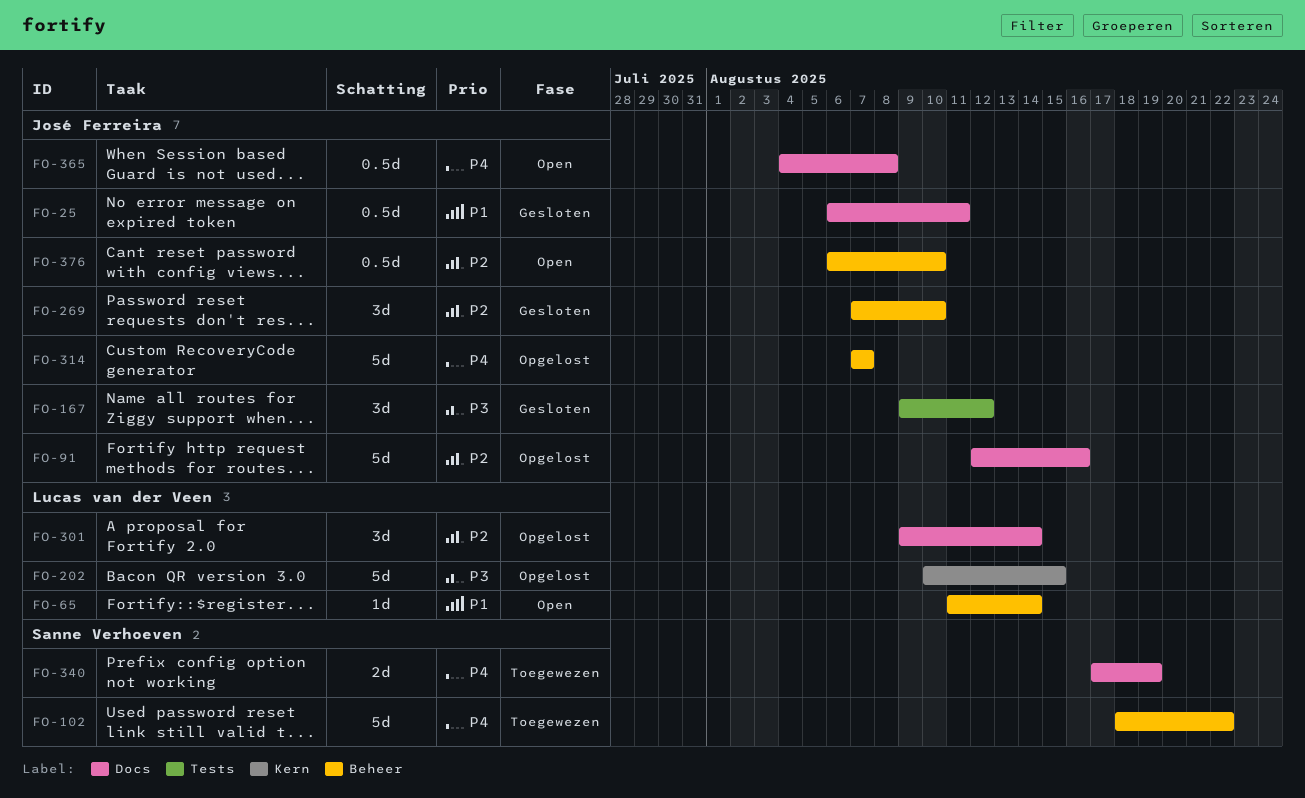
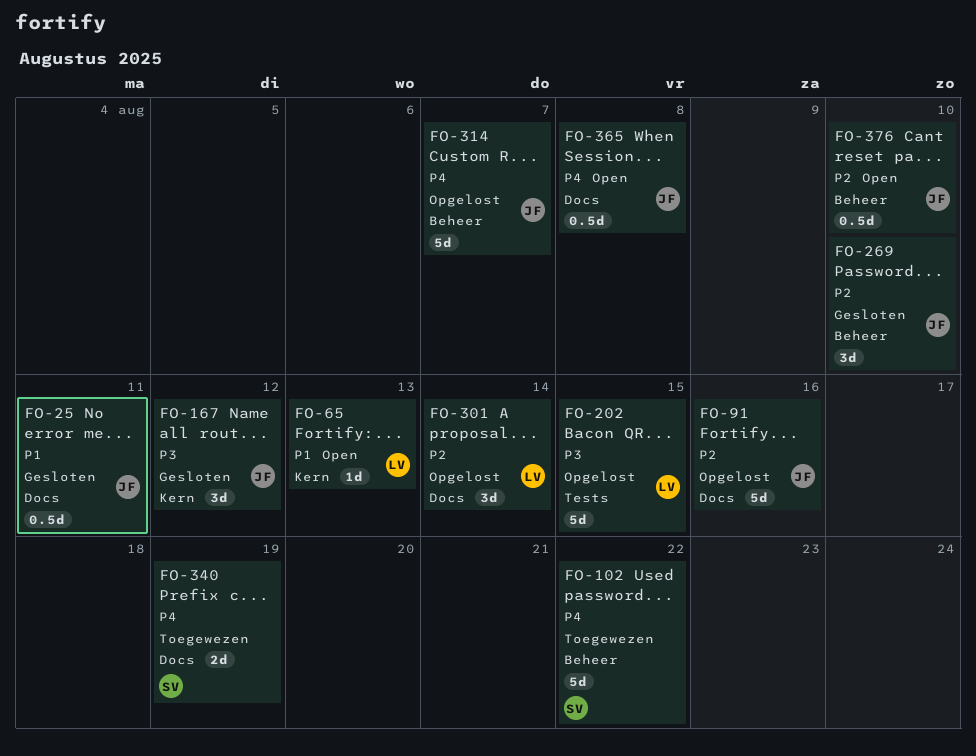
FO-65, label: Beheer -> Kern
FO-65, due: Aug 14 -> Aug 13
FO-167, label: Tests -> Kern
FO-202, label: Kern -> Tests

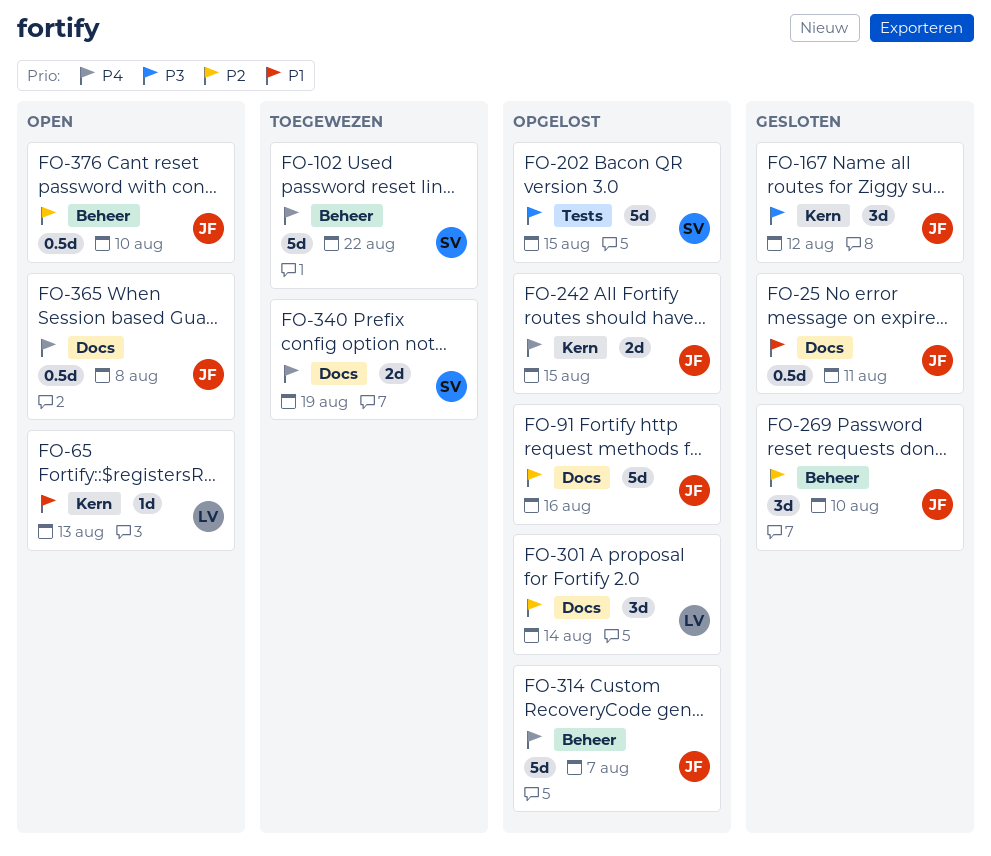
FO-202, owner: LV -> SV
FO-242: none -> present

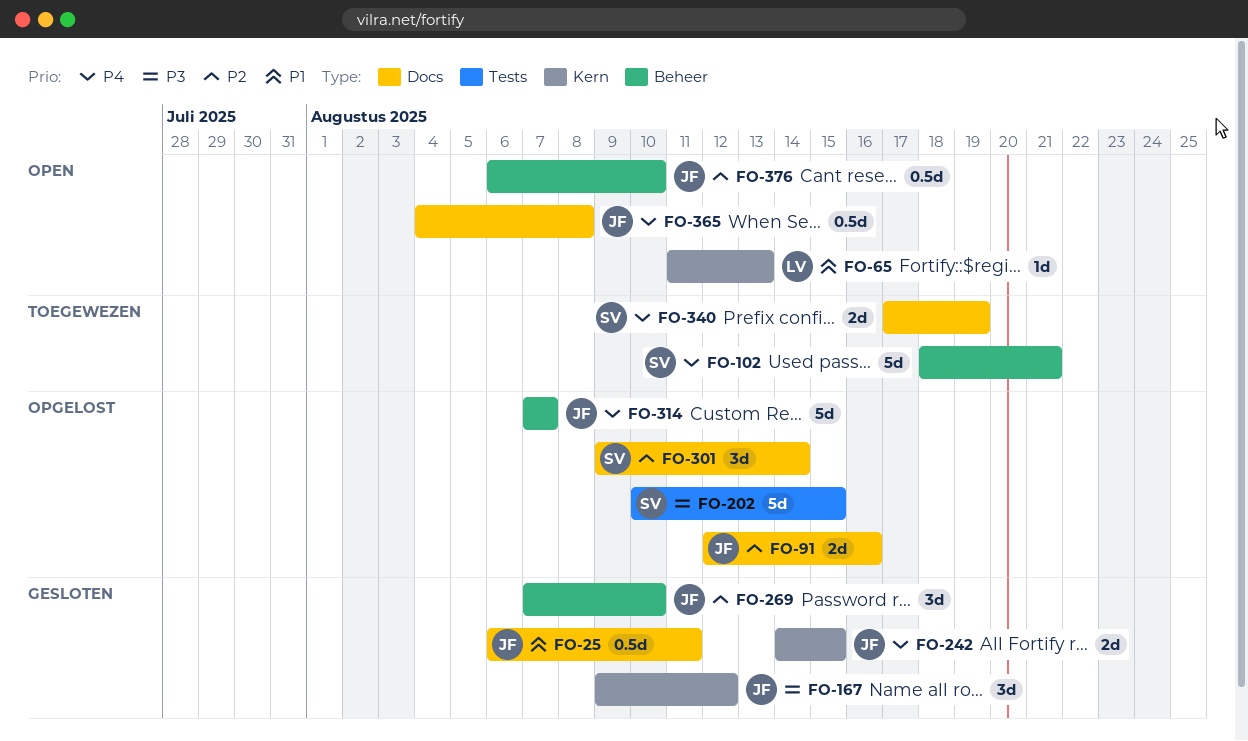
FO-91, estimate: 5d -> 2d
FO-102, due: Aug 22 -> Aug 21
FO-242, status: Opgelost -> Gesloten
FO-301, owner: LV -> SV

